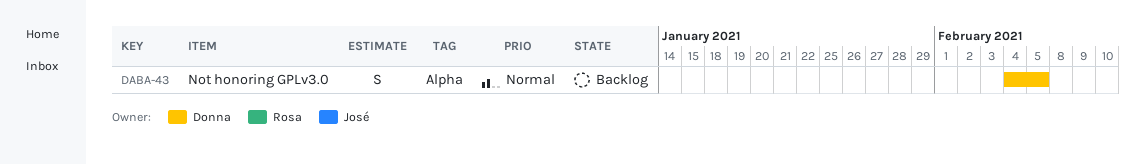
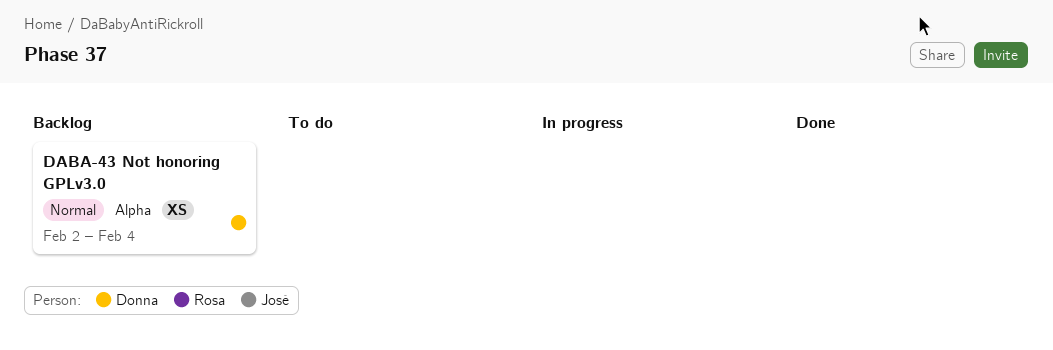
DABA-43, estimate: S -> XS
DABA-43, start: Feb 4 -> Feb 2
DABA-43, due: Feb 5 -> Feb 4

